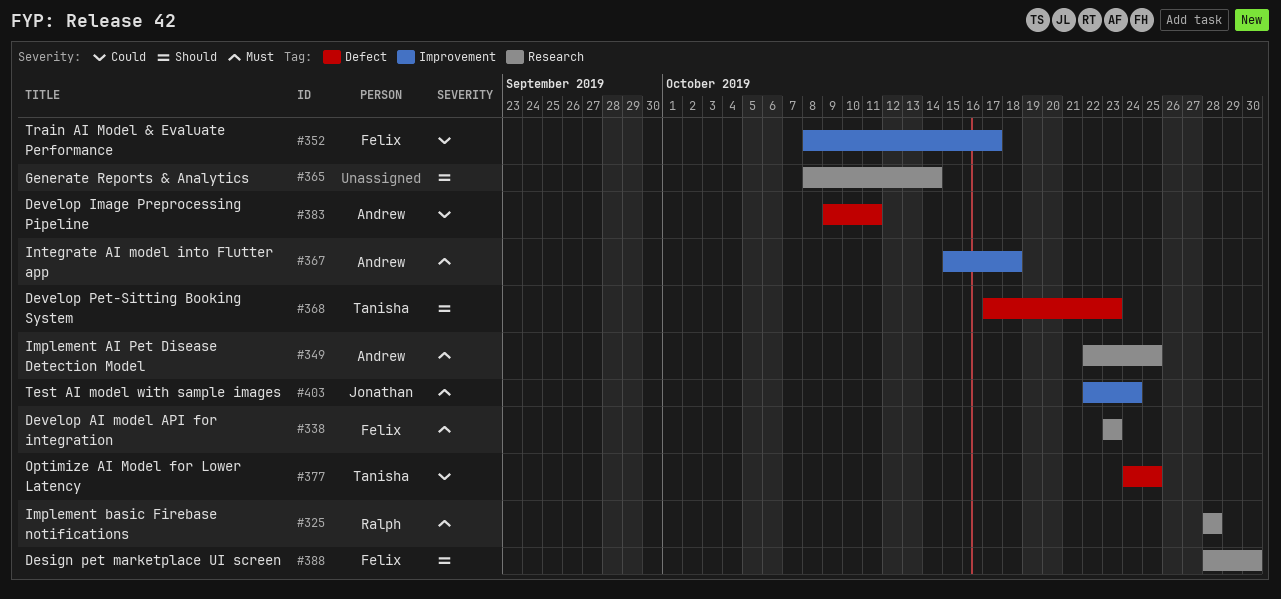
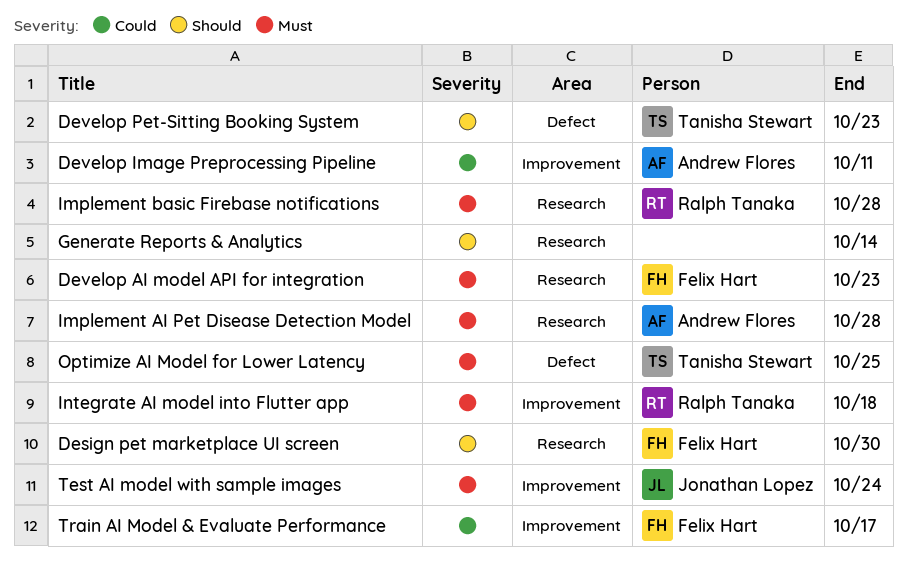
Develop Image Preprocessing Pipeline, label: Defect -> Improvement
Implement AI Pet Disease Detection Model, due: Oct 25 -> Oct 28
Integrate AI model into Flutter app, owner: Andrew Flores -> Ralph Tanaka
Optimize AI Model for Lower Latency, priority: Could -> Must

